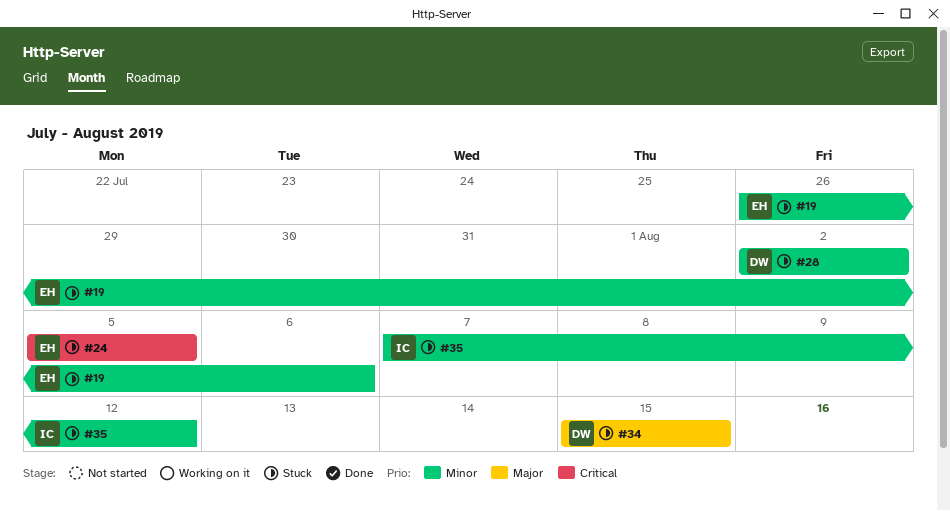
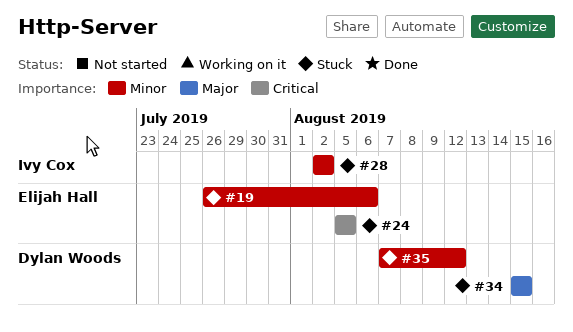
#28, owner: Dylan Woods -> Ivy Cox
#35, owner: Ivy Cox -> Dylan Woods

